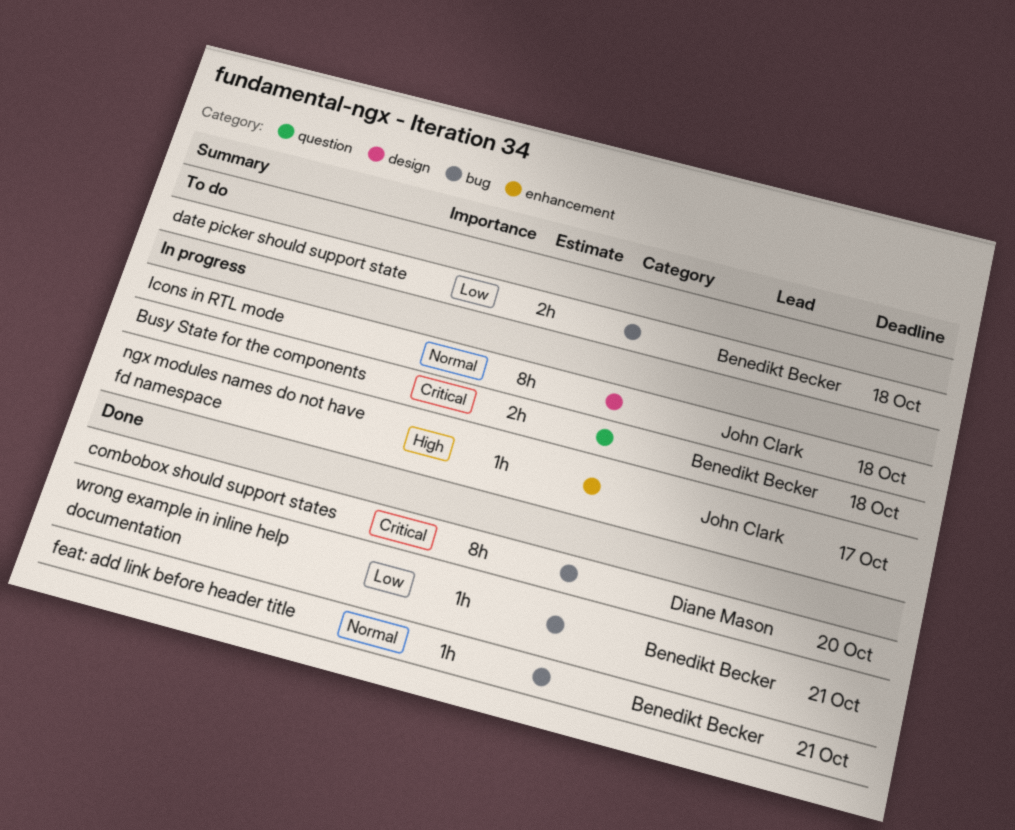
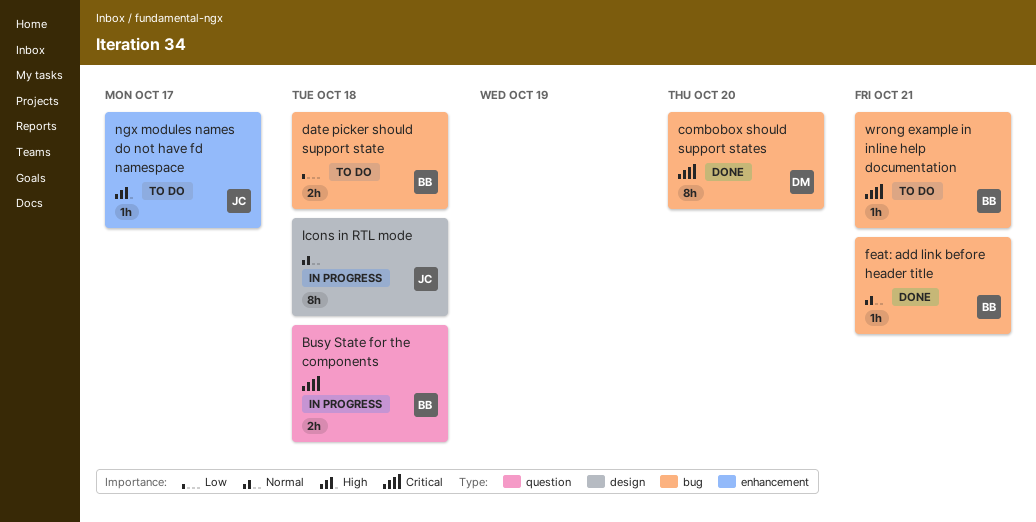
ngx modules names do not have fd namespace, status: In progress -> To do
wrong example in inline help documentation, status: Done -> To do
wrong example in inline help documentation, priority: Low -> Critical

